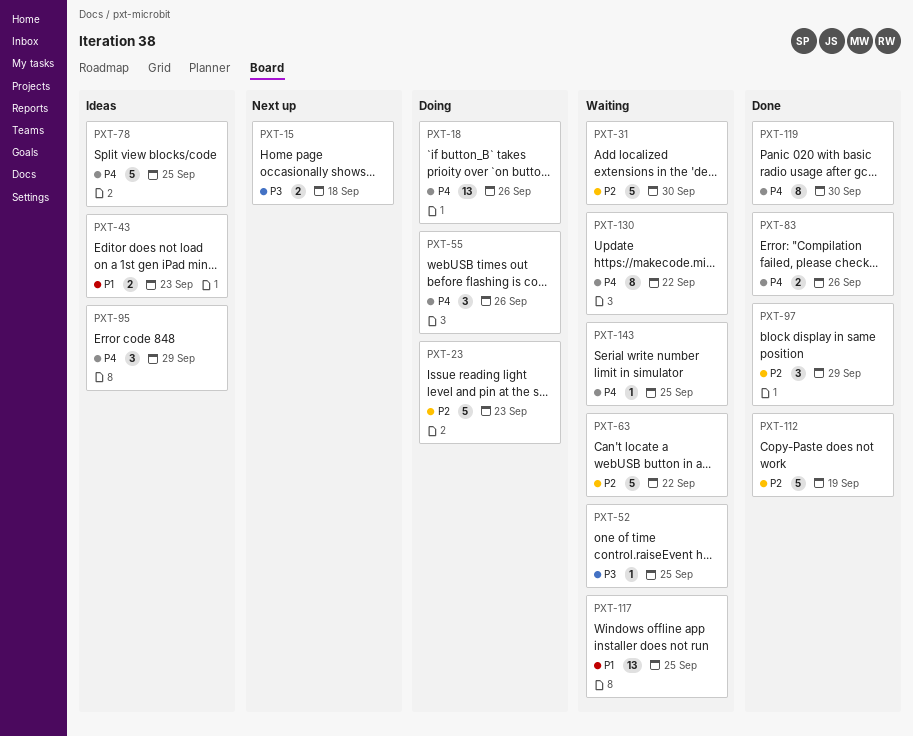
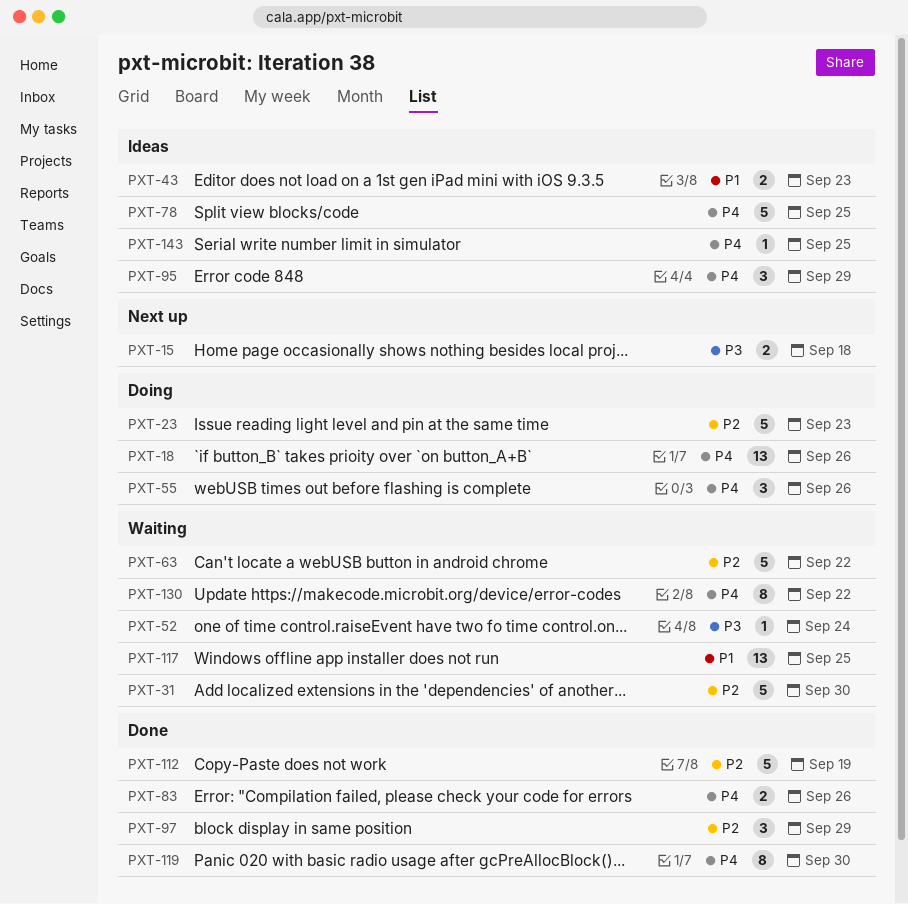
PXT-52, due: Sep 25 -> Sep 24
PXT-143, status: Waiting -> Ideas

